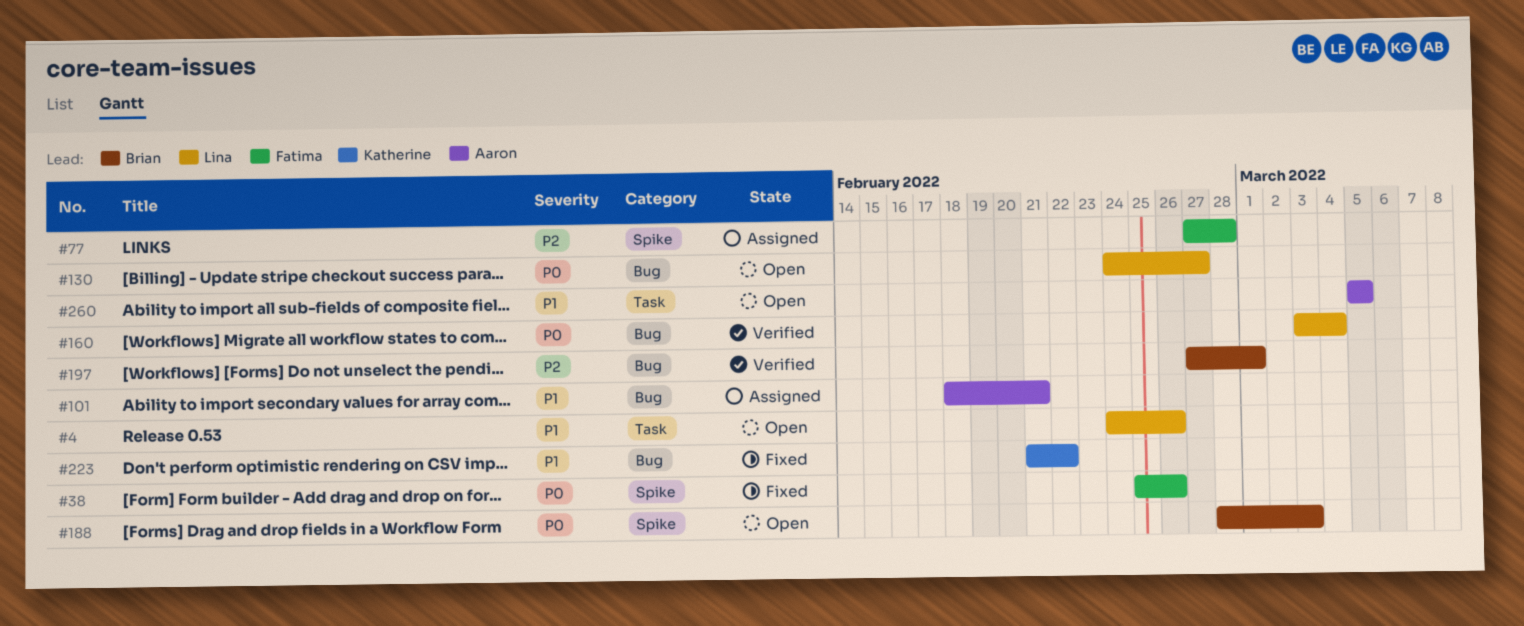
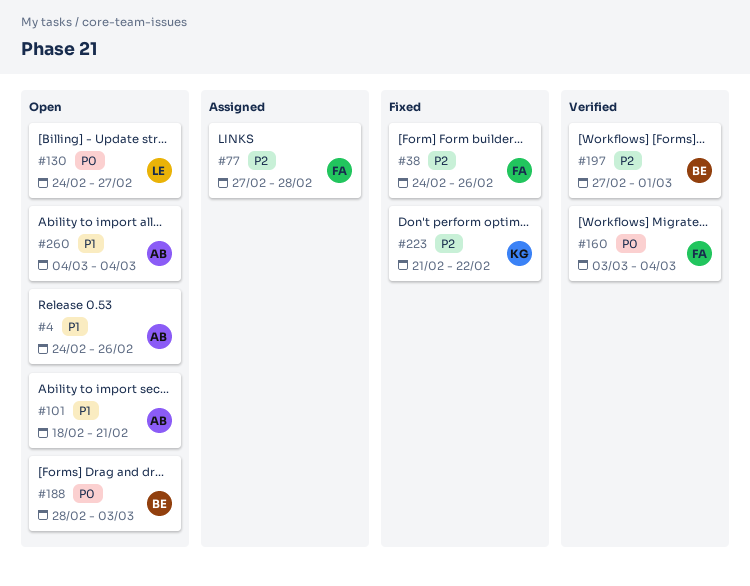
#4, owner: Lina -> Aaron
#38, priority: P0 -> P2
#38, start: Feb 25 -> Feb 24
#101, status: Assigned -> Open
#160, owner: Lina -> Fatima
#223, priority: P1 -> P2
#260, start: Mar 5 -> Mar 4
#260, due: Mar 5 -> Mar 4

